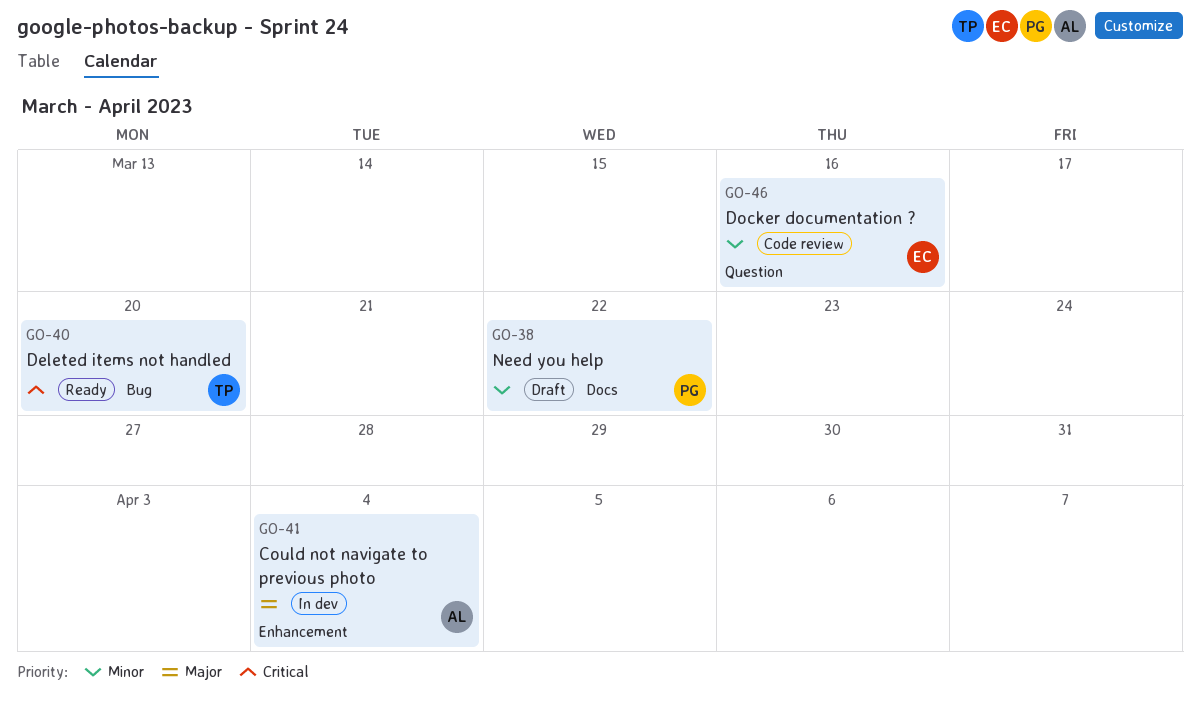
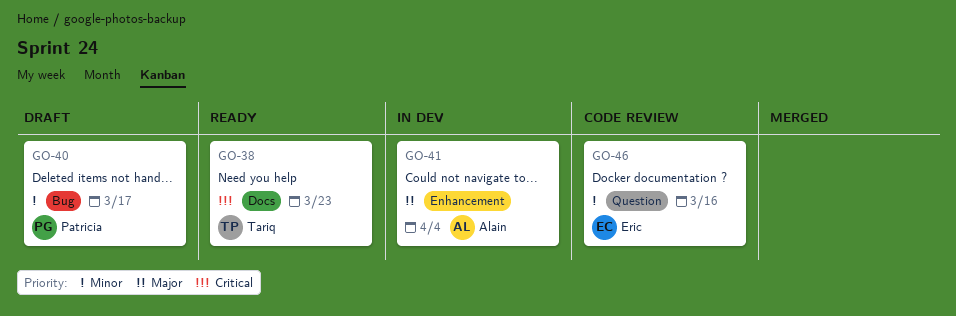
GO-38, status: Draft -> Ready
GO-38, owner: Patricia -> Tariq
GO-38, priority: Minor -> Critical
GO-38, due: Mar 22 -> Mar 23
GO-40, status: Ready -> Draft
GO-40, owner: Tariq -> Patricia
GO-40, priority: Critical -> Minor
GO-40, due: Mar 20 -> Mar 17

